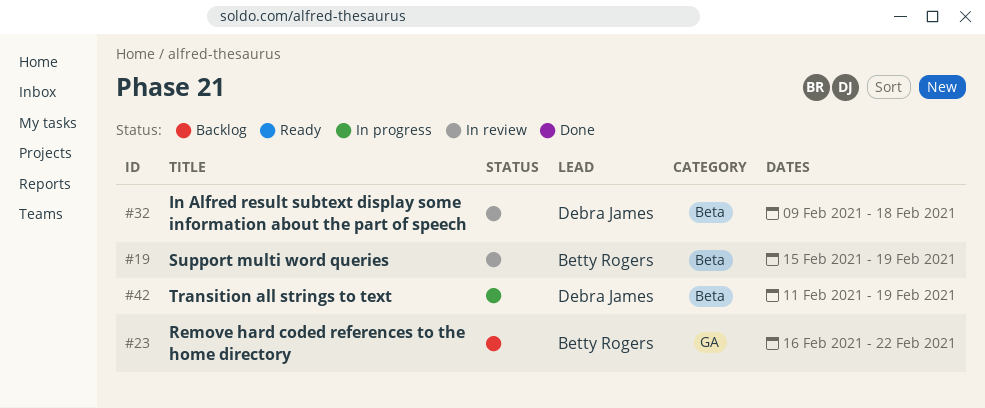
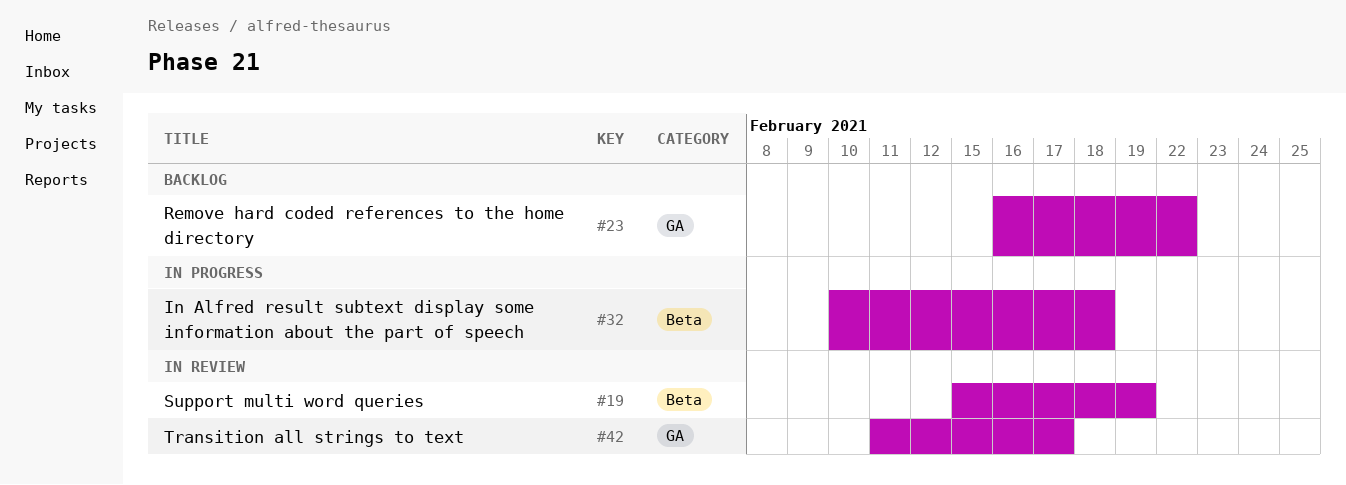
#32, status: In review -> In progress
#32, start: Feb 9 -> Feb 10
#42, status: In progress -> In review
#42, label: Beta -> GA
#42, due: Feb 19 -> Feb 17

